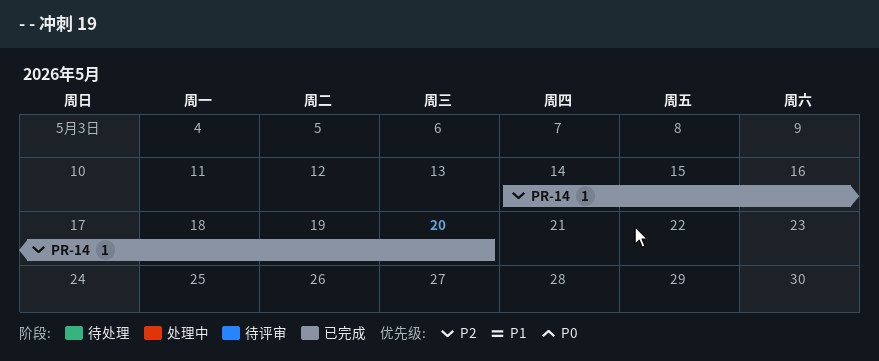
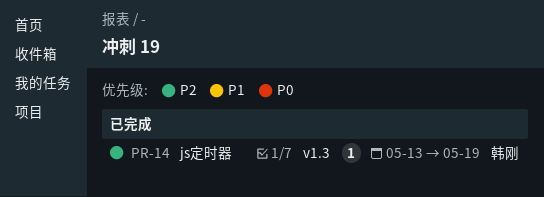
PR-14, start: May 14 -> May 13
PR-14, due: May 20 -> May 19

